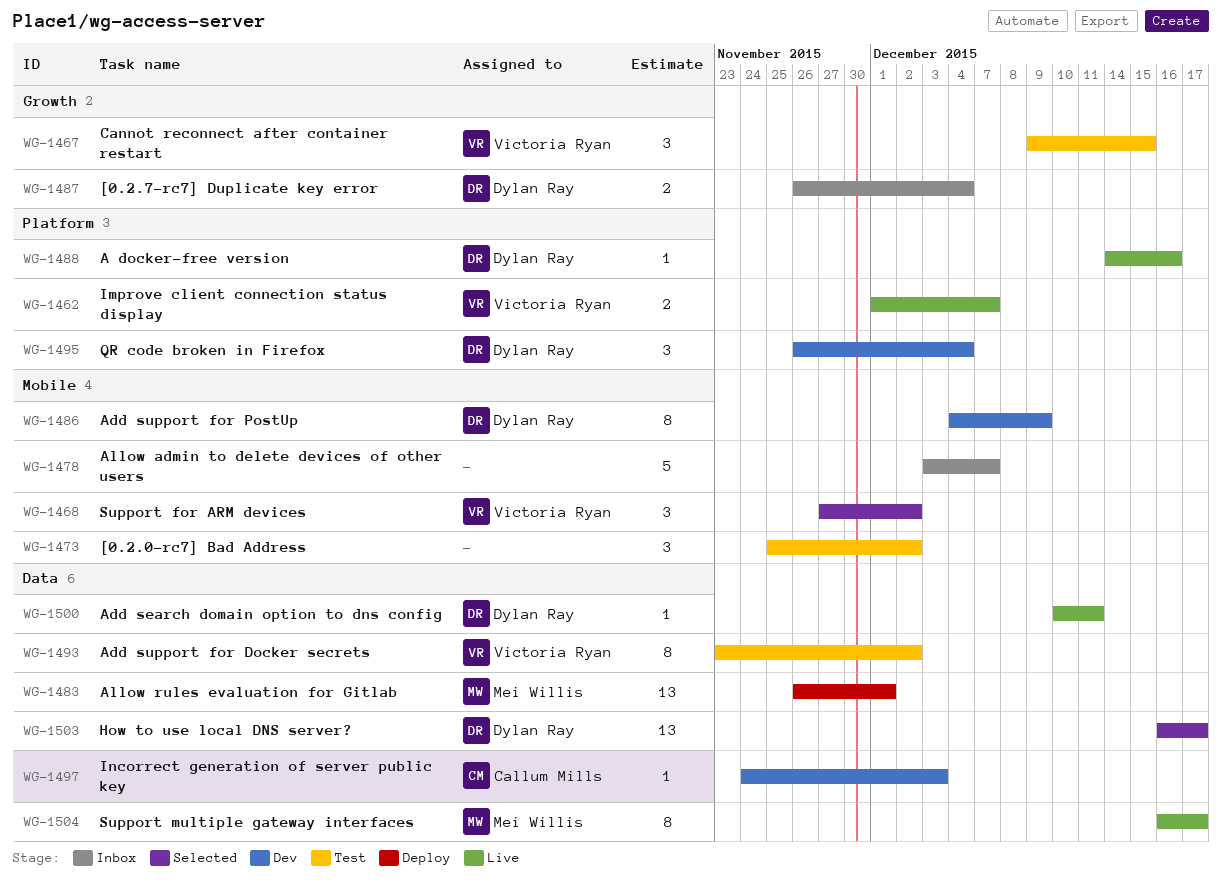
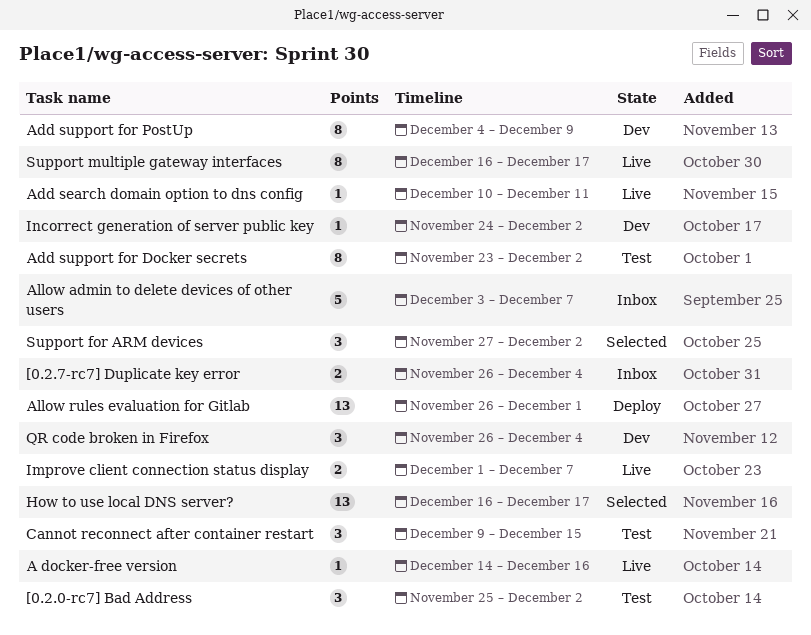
Incorrect generation of server public key, due: Dec 3 -> Dec 2

